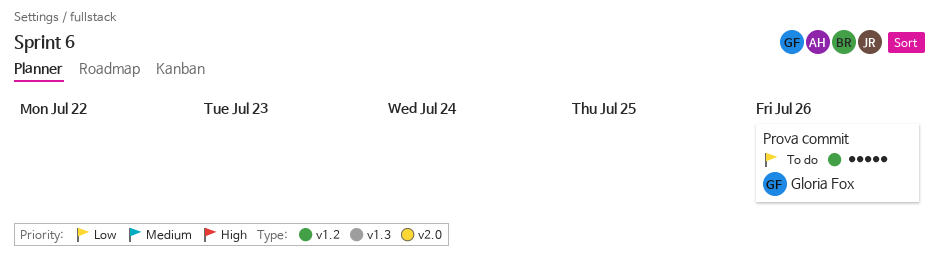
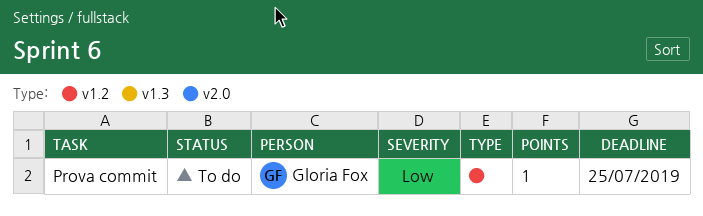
Prova commit, estimate: 5 -> 1
Prova commit, due: Jul 26 -> Jul 25

